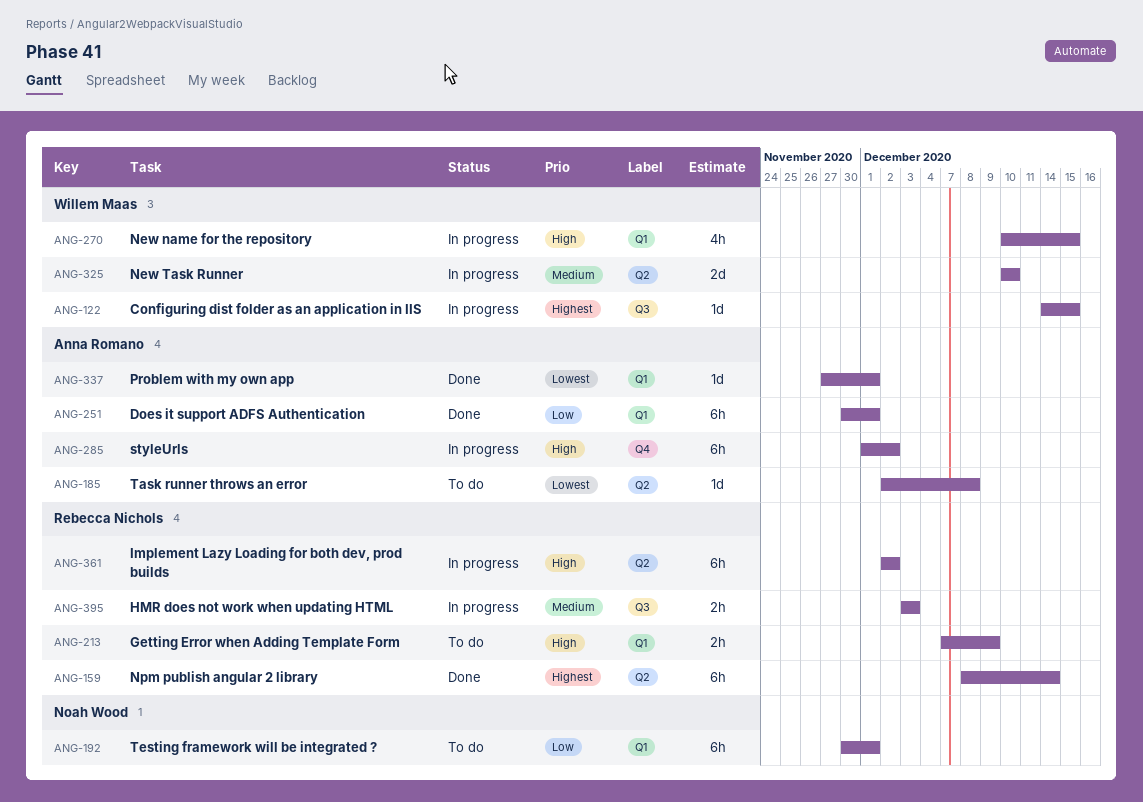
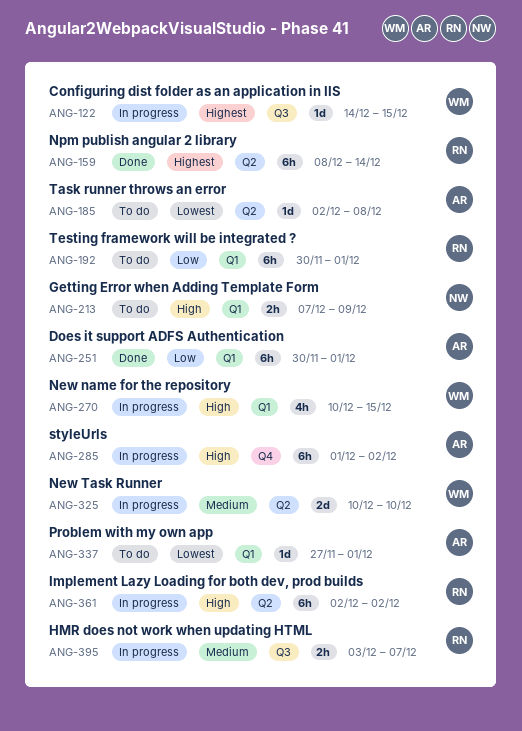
ANG-192, owner: Noah Wood -> Rebecca Nichols
ANG-213, owner: Rebecca Nichols -> Noah Wood
ANG-337, status: Done -> To do
ANG-395, due: Dec 3 -> Dec 7

